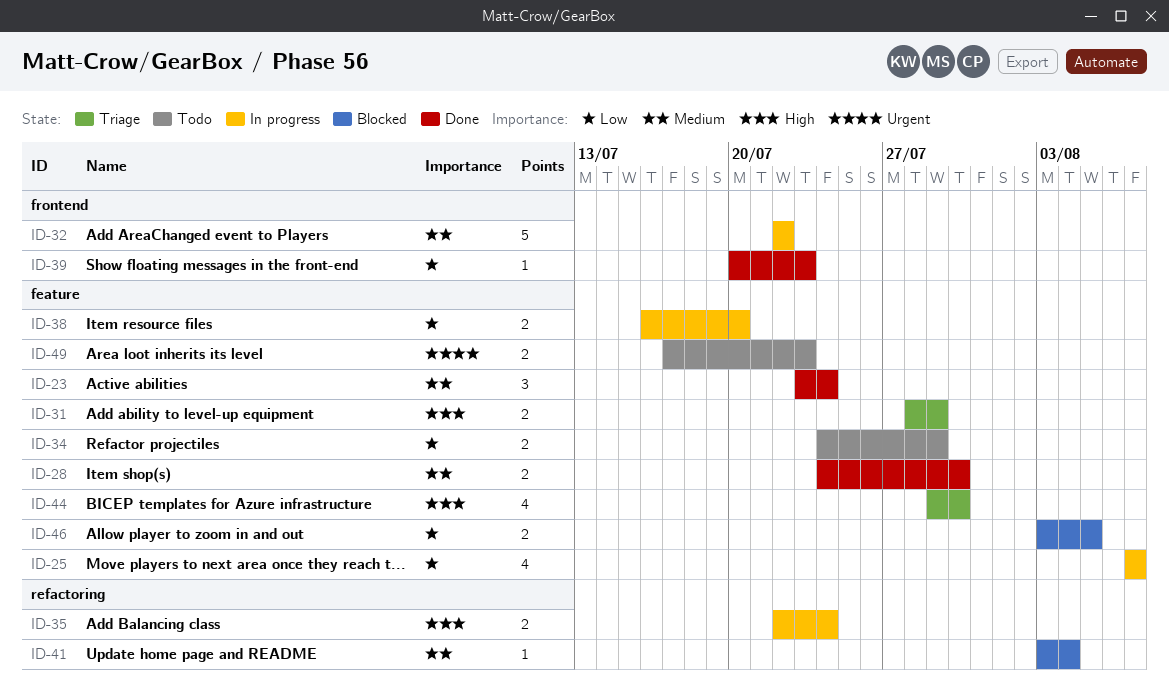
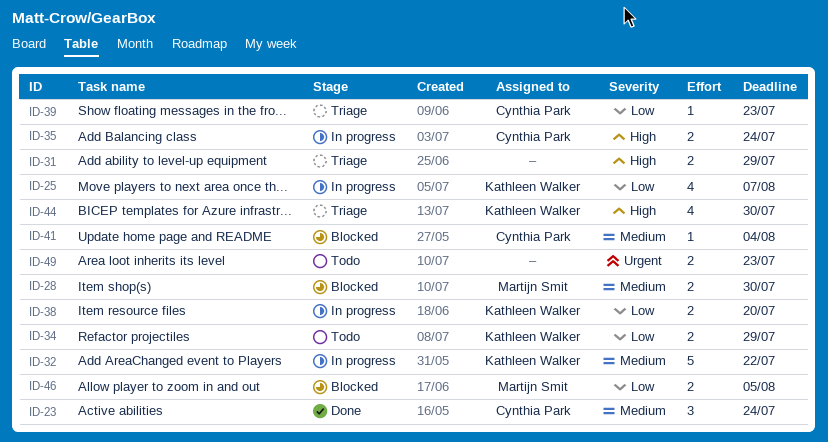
ID-28, status: Done -> Blocked
ID-39, status: Done -> Triage

